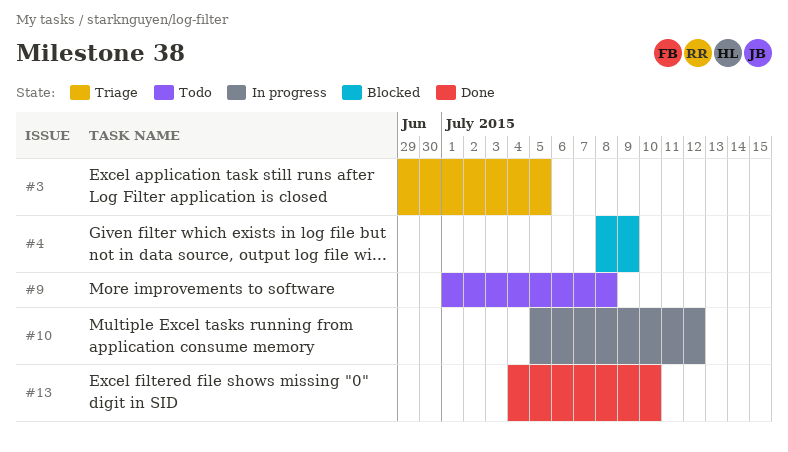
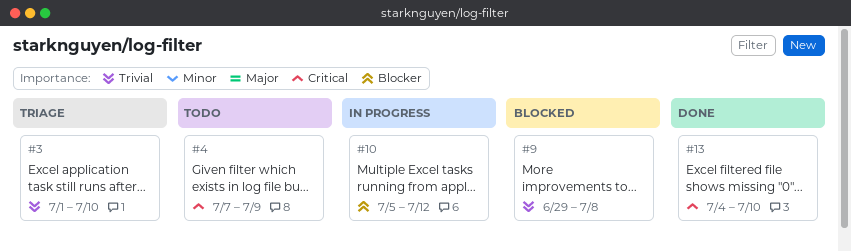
#3, start: Jun 29 -> Jul 1
#3, due: Jul 5 -> Jul 10
#4, status: Blocked -> Todo
#4, start: Jul 8 -> Jul 7
#9, status: Todo -> Blocked
#9, start: Jul 1 -> Jun 29

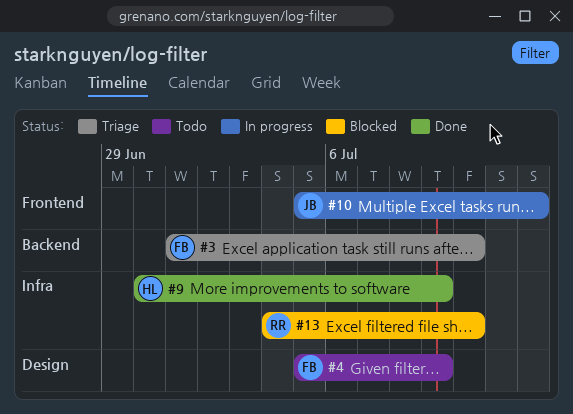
#4, start: Jul 7 -> Jul 5
#9, status: Blocked -> Done
#9, start: Jun 29 -> Jun 30
#9, due: Jul 8 -> Jul 9
#13, status: Done -> Blocked

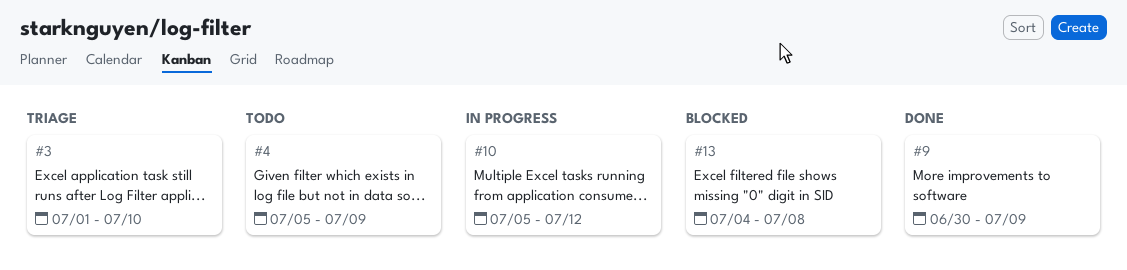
#13, due: Jul 10 -> Jul 8

